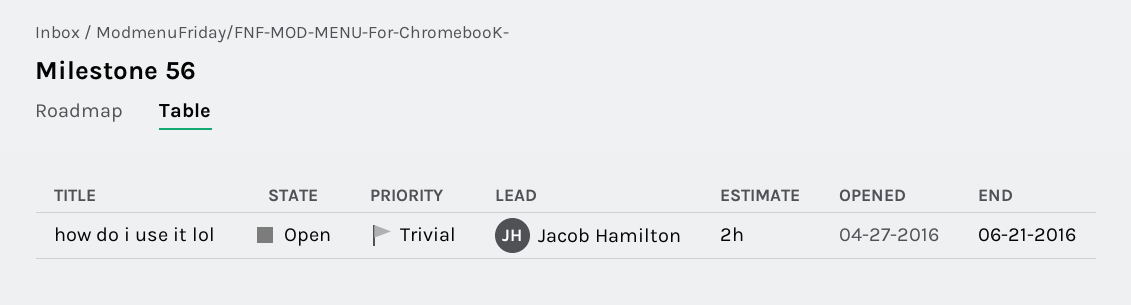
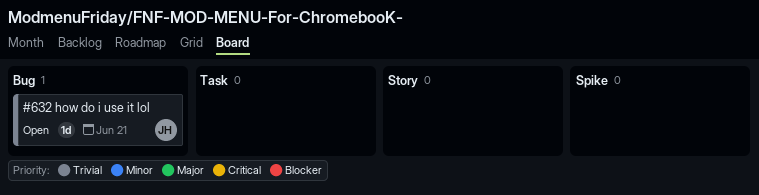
how do i use it lol, estimate: 2h -> 1d

